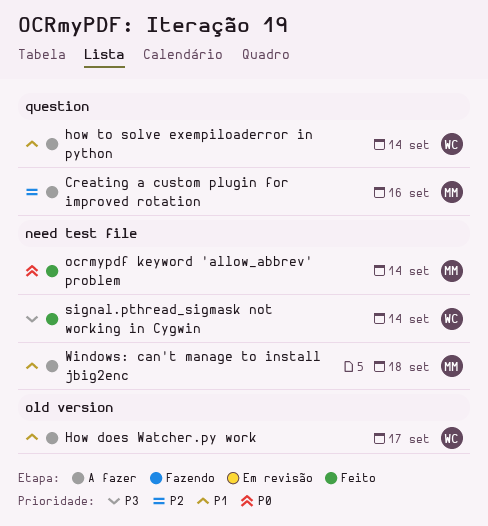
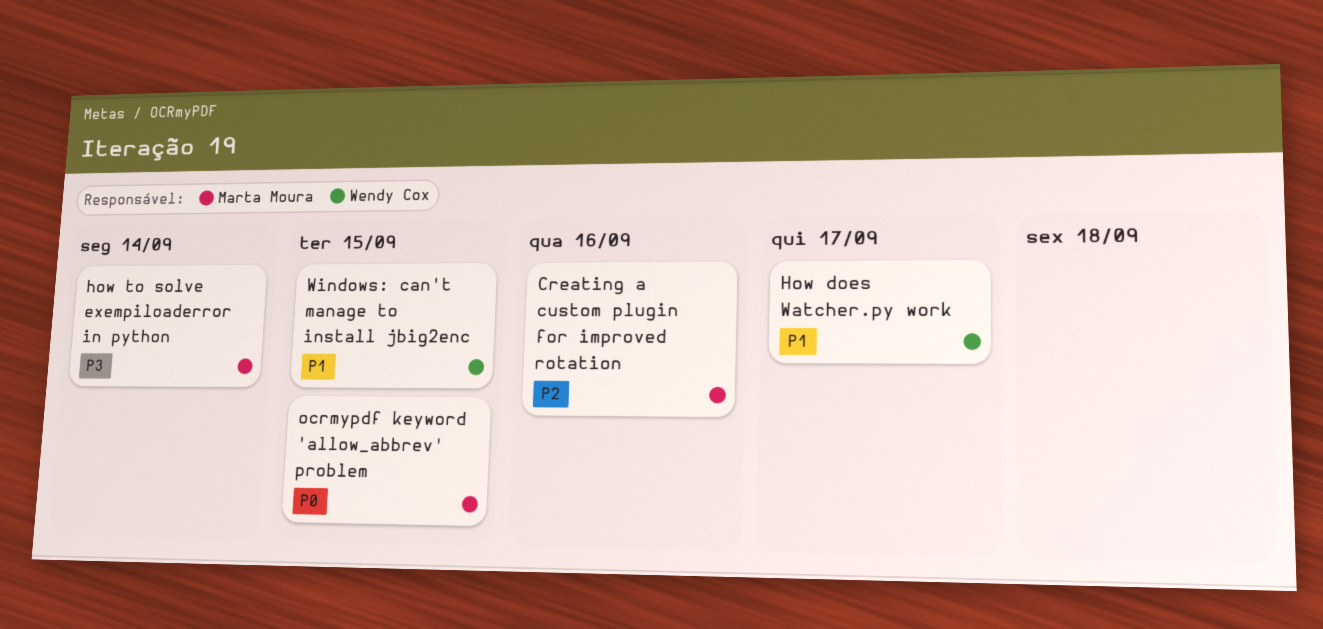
how to solve exempiloaderror in python, owner: Wendy Cox -> Marta Moura
how to solve exempiloaderror in python, priority: P1 -> P3
ocrmypdf keyword 'allow_abbrev' problem, due: Sep 14 -> Sep 15
signal.pthread_sigmask not working in Cygwin: present -> none
Windows: can't manage to install jbig2enc, owner: Marta Moura -> Wendy Cox
Windows: can't manage to install jbig2enc, due: Sep 18 -> Sep 15

